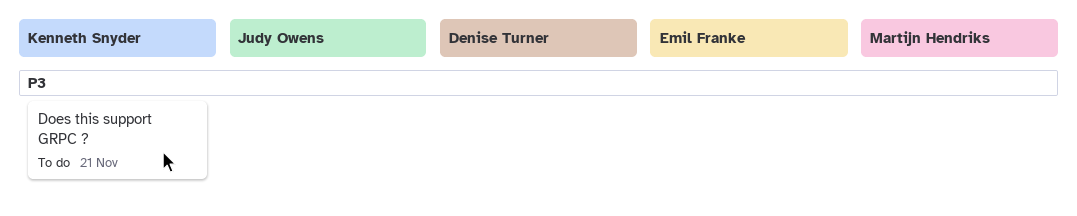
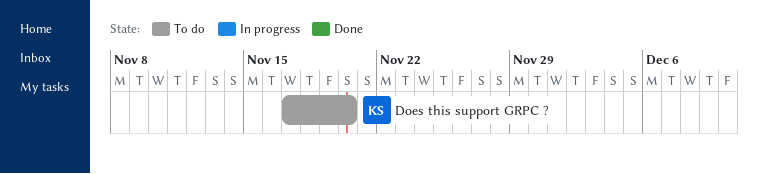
Does this support GRPC ?, due: Nov 21 -> Nov 20

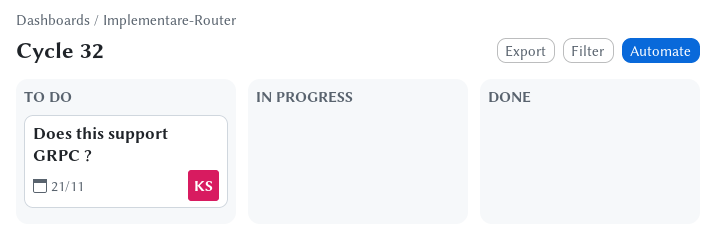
Does this support GRPC ?, due: Nov 20 -> Nov 21

